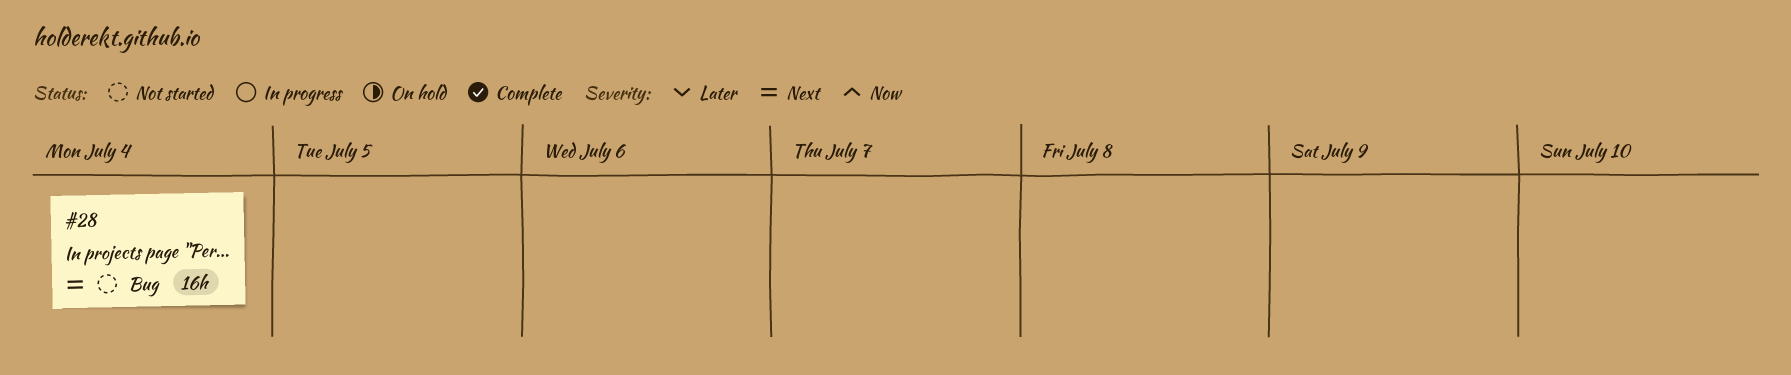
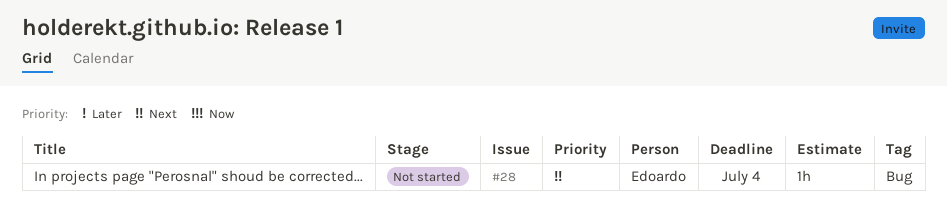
#28, estimate: 16h -> 1h

